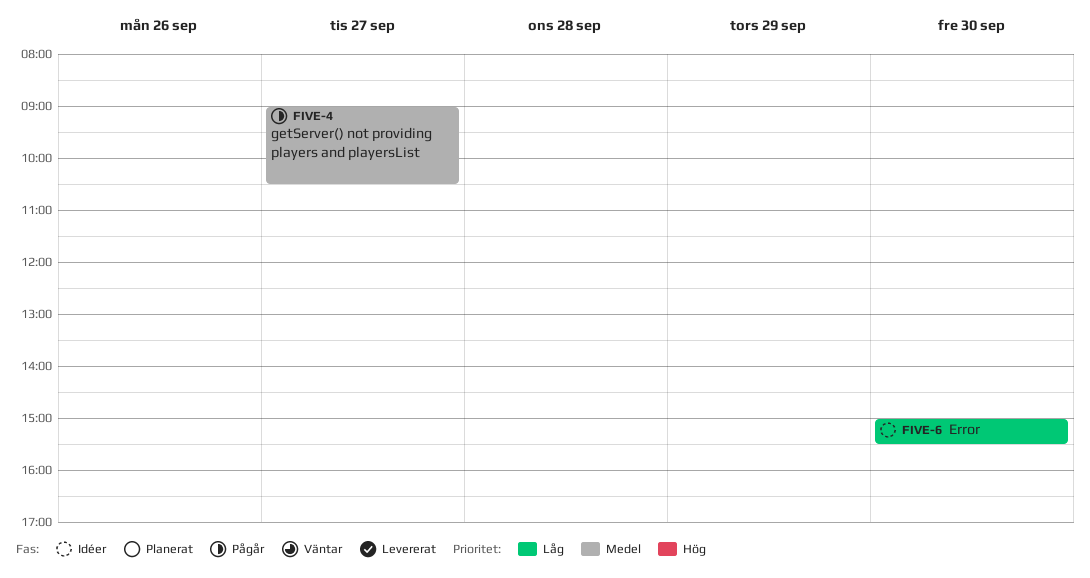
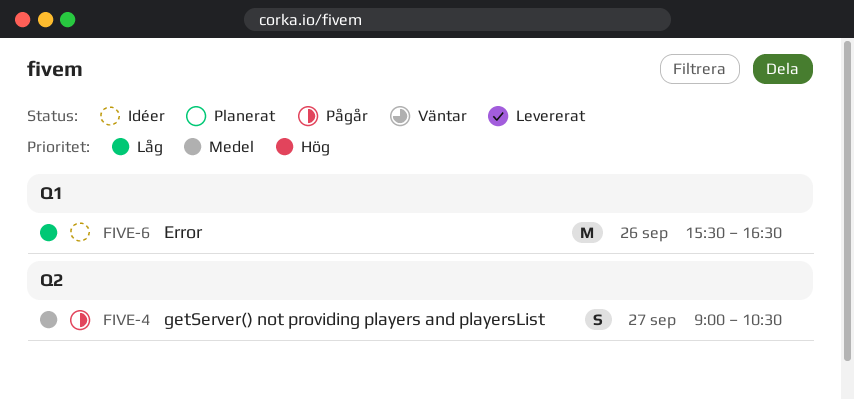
FIVE-6, day: Sep 30 -> Sep 26
FIVE-6, begins: 15:00 -> 15:30
FIVE-6, ends: 15:30 -> 16:30

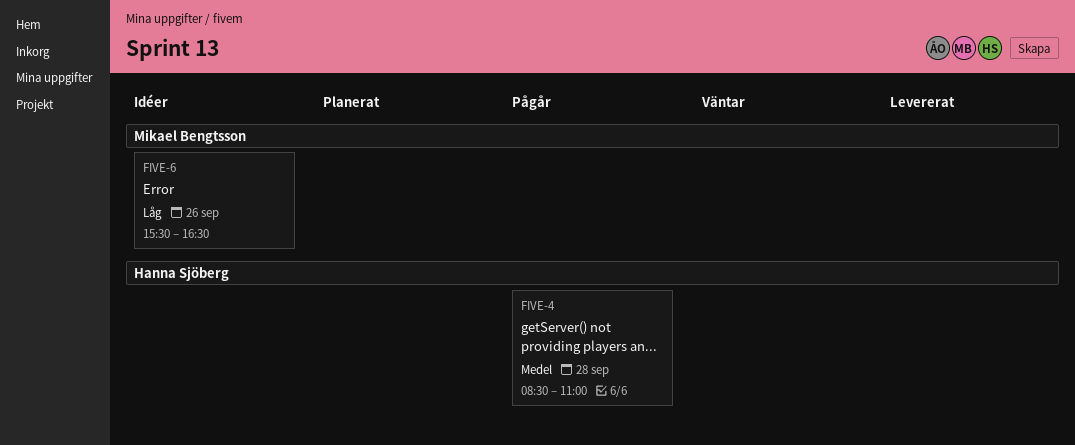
FIVE-4, day: Sep 27 -> Sep 28
FIVE-4, begins: 09:00 -> 08:30
FIVE-4, ends: 10:30 -> 11:00

